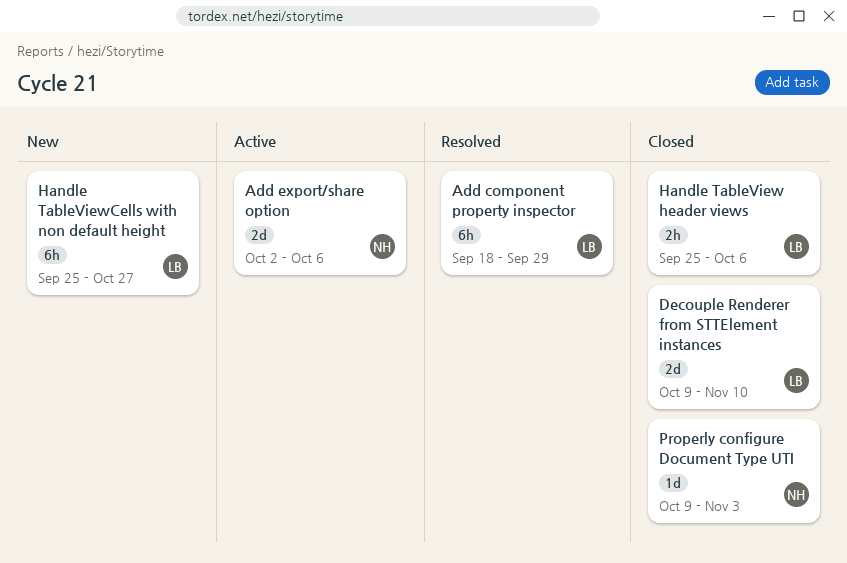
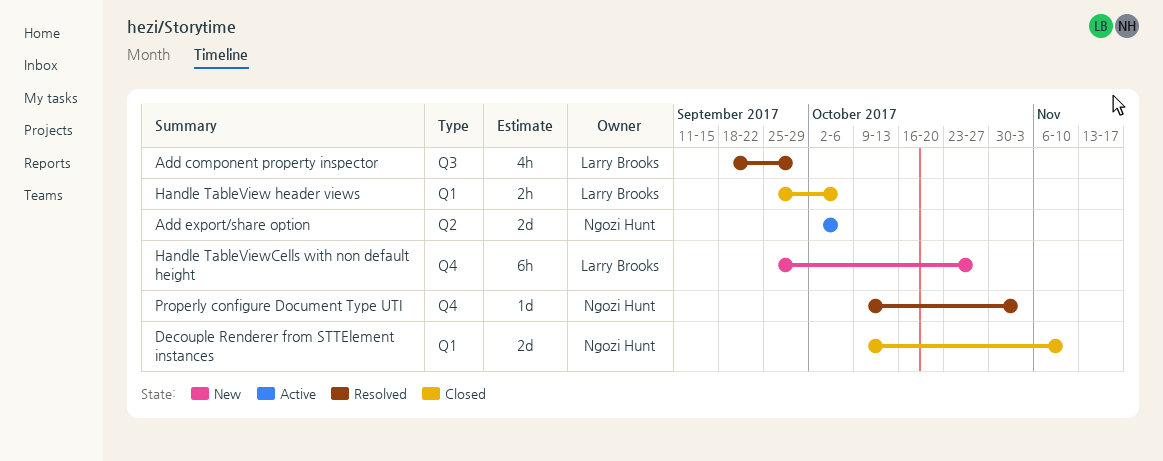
Add component property inspector, estimate: 6h -> 4h
Decouple Renderer from STTElement instances, owner: Larry Brooks -> Ngozi Hunt
Properly configure Document Type UTI, status: Closed -> Resolved

